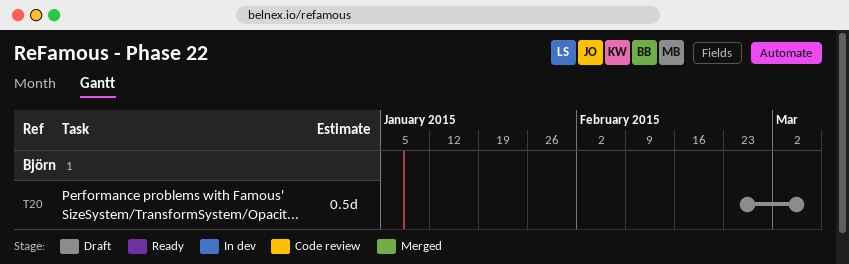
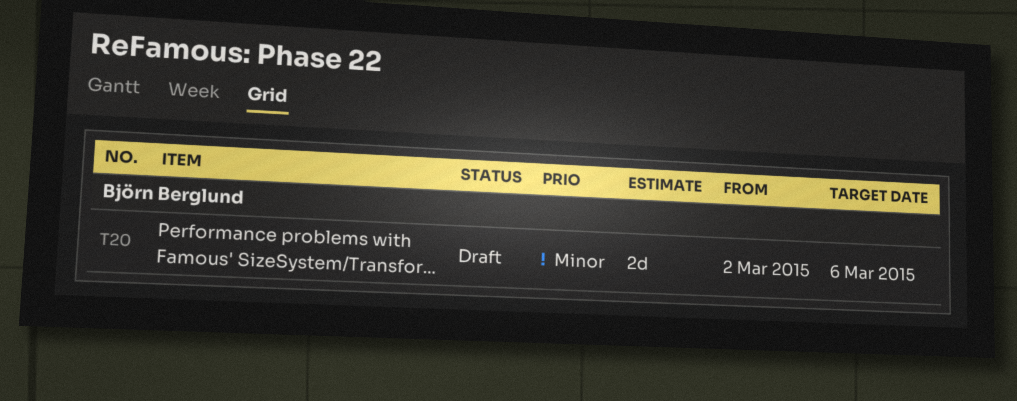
T20, estimate: 0.5d -> 2d
T20, start: Feb 23 -> Mar 2

